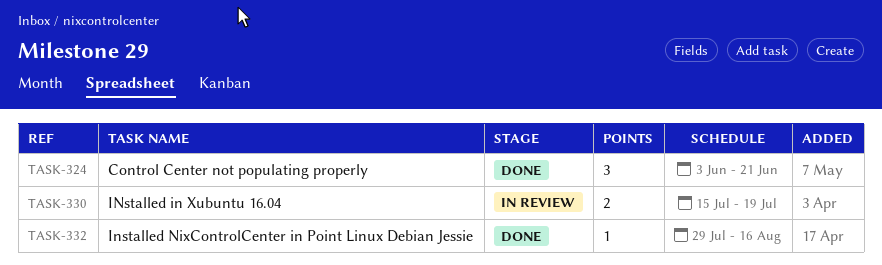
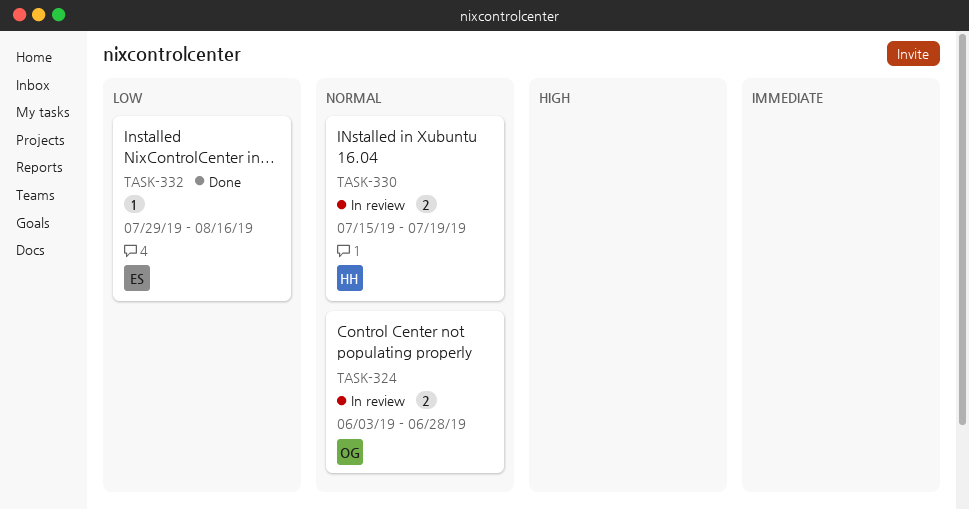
TASK-324, status: Done -> In review
TASK-324, estimate: 3 -> 2
TASK-324, due: Jun 21 -> Jun 28

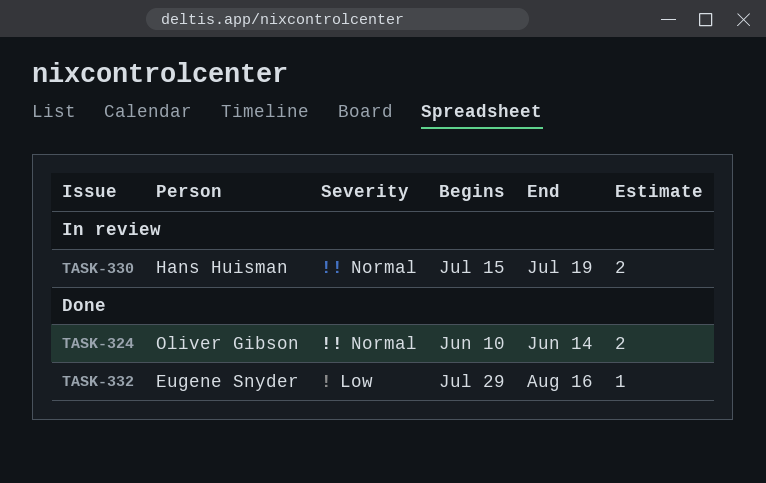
TASK-324, status: In review -> Done
TASK-324, start: Jun 3 -> Jun 10
TASK-324, due: Jun 28 -> Jun 14

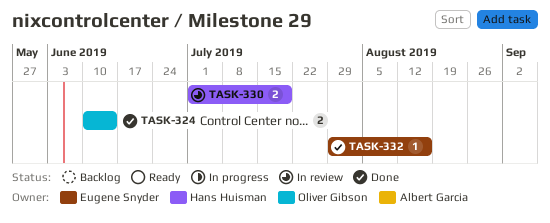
TASK-330, start: Jul 15 -> Jul 1

